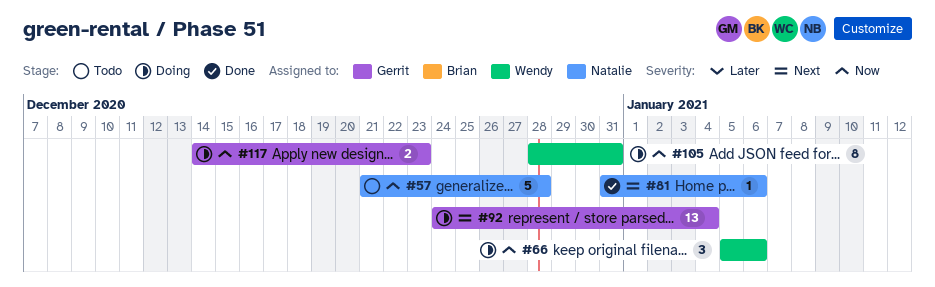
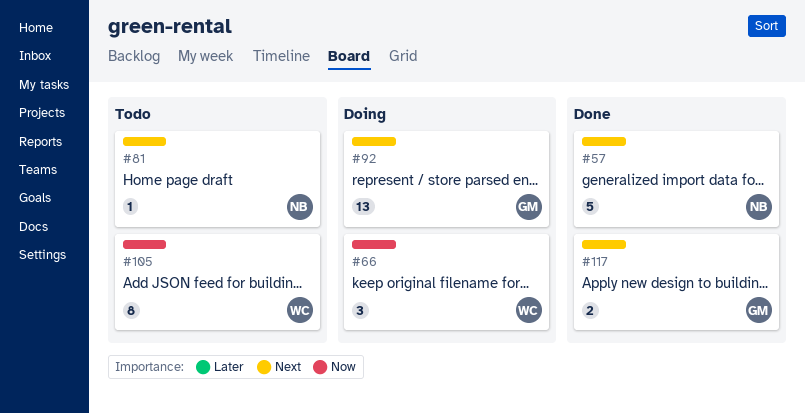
#57, status: Todo -> Done
#57, priority: Now -> Next
#81, status: Done -> Todo
#105, status: Doing -> Todo
#117, status: Doing -> Done
#117, priority: Now -> Next

